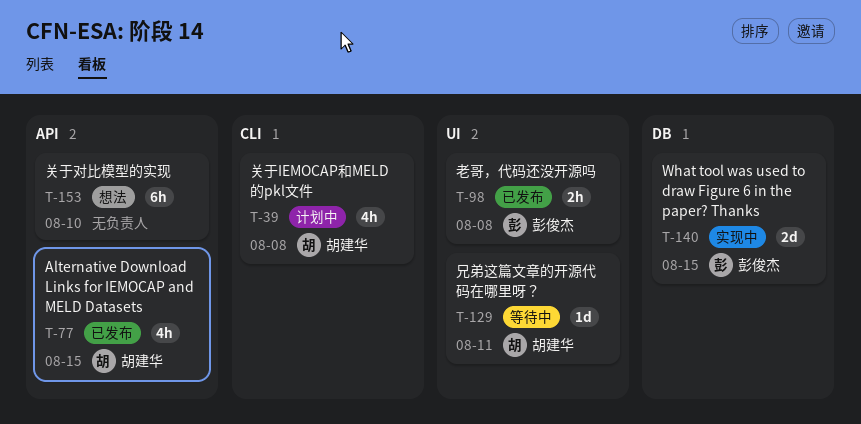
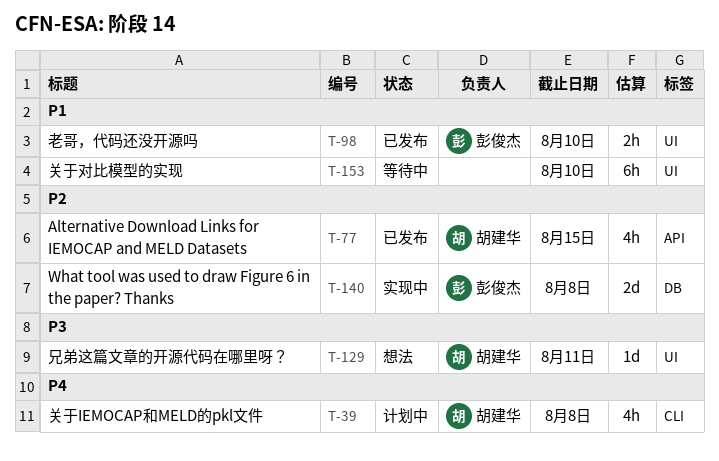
T-98, due: Aug 8 -> Aug 10
T-129, status: 等待中 -> 想法
T-140, due: Aug 15 -> Aug 8
T-153, status: 想法 -> 等待中
T-153, label: API -> UI

